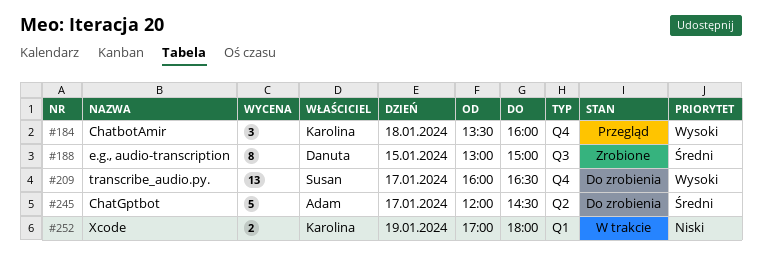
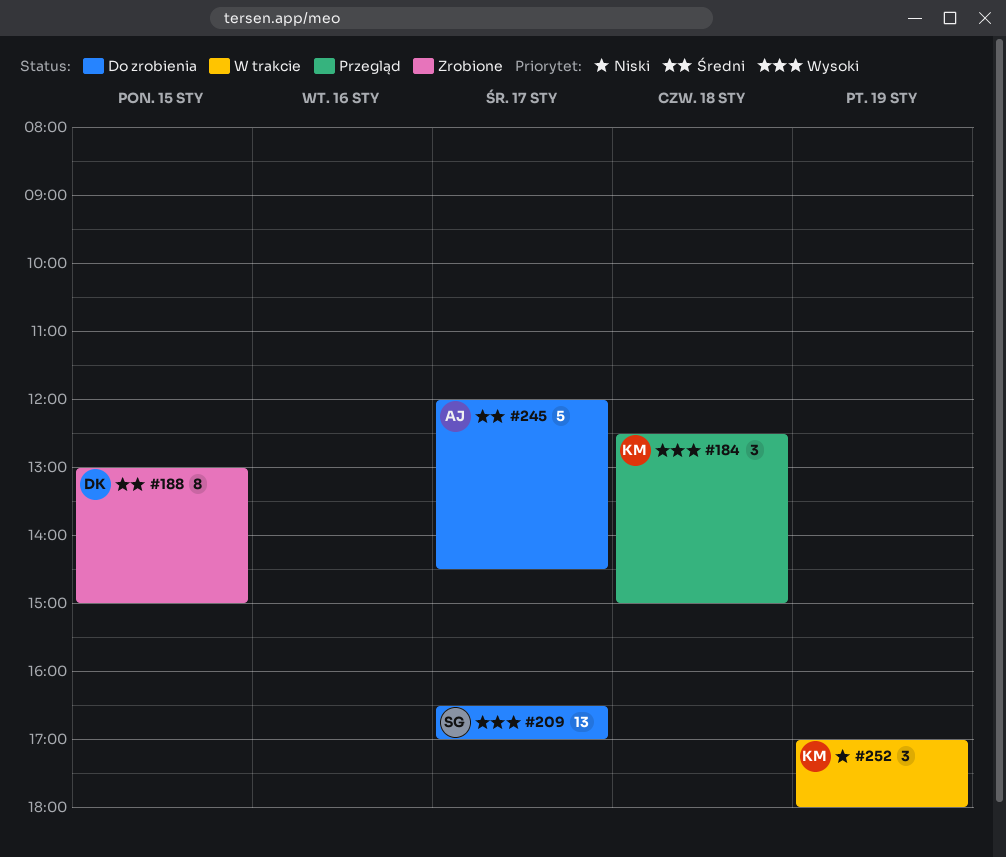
#184, begins: 13:30 -> 12:30
#184, ends: 16:00 -> 15:00
#209, begins: 16:00 -> 16:30
#209, ends: 16:30 -> 17:00
#252, estimate: 2 -> 3

